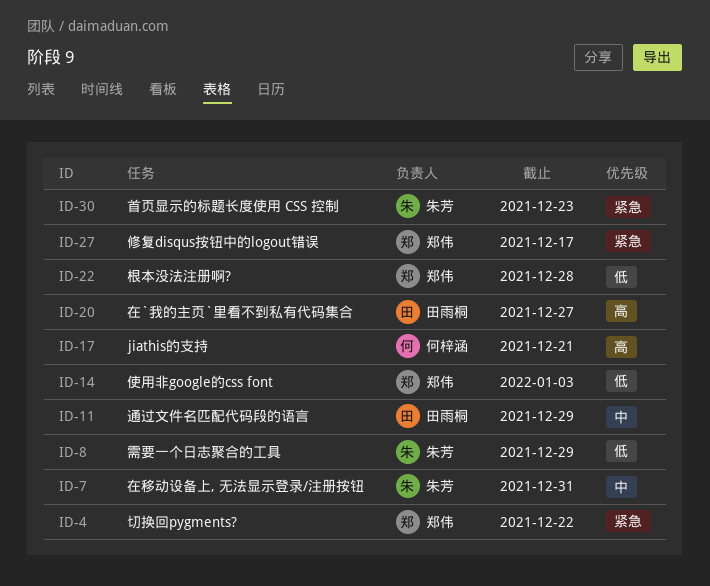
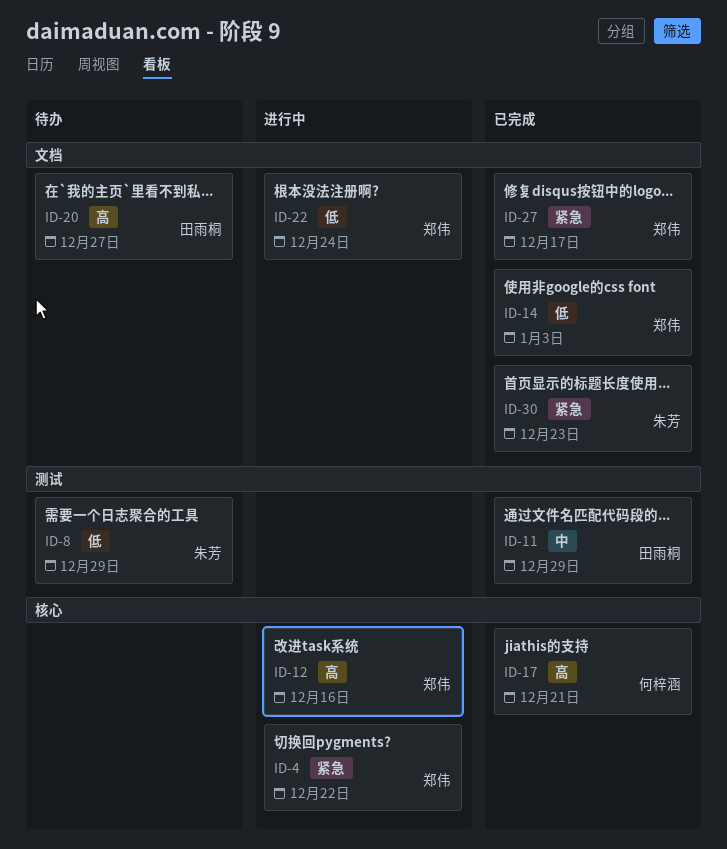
ID-7: present -> none
ID-12: none -> present
ID-22, due: Dec 28 -> Dec 24

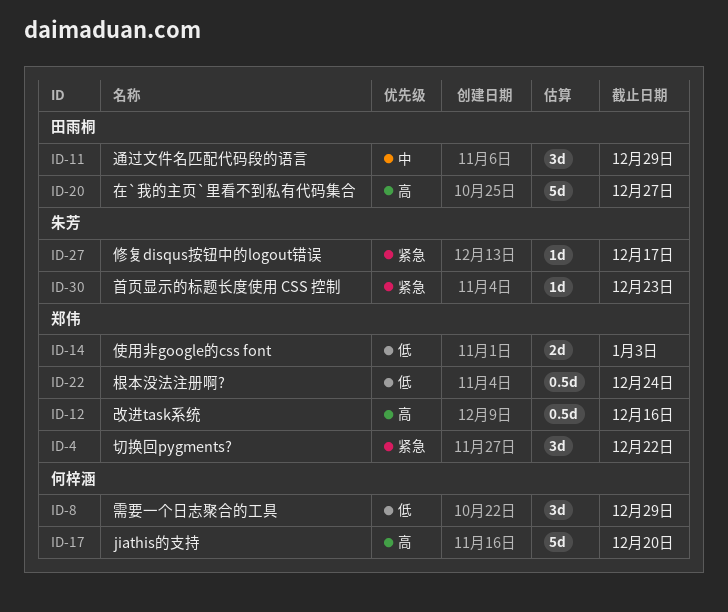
ID-8, owner: 朱芳 -> 何梓涵
ID-17, due: Dec 21 -> Dec 20
ID-27, owner: 郑伟 -> 朱芳

